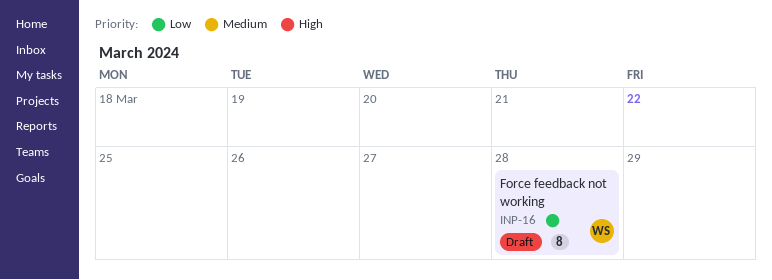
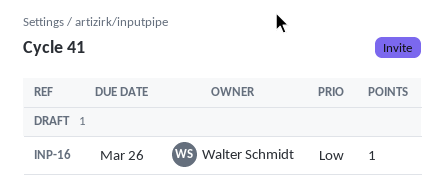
INP-16, estimate: 8 -> 1
INP-16, due: Mar 28 -> Mar 26

